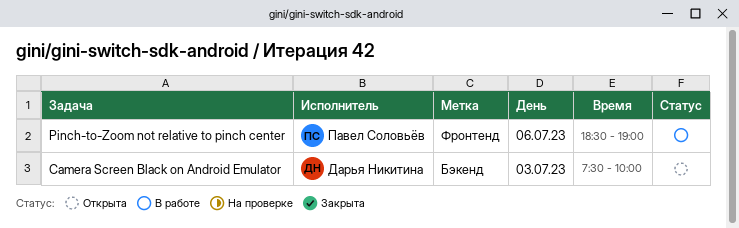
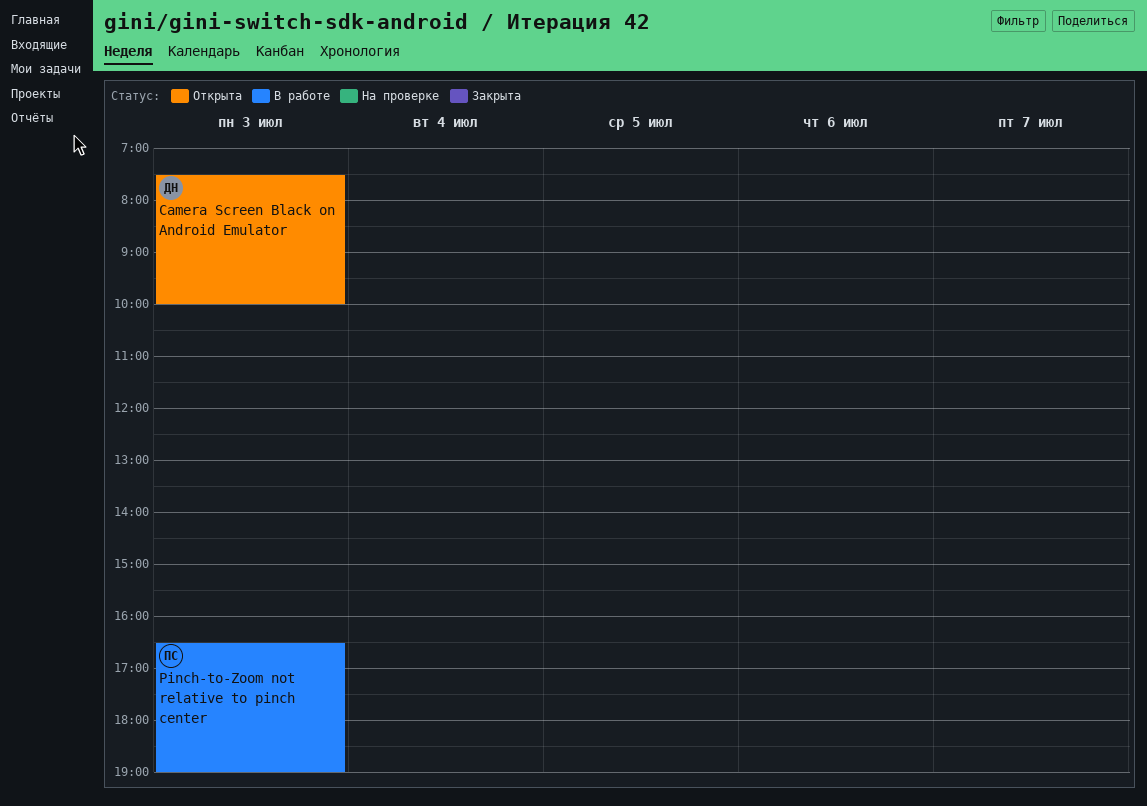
Pinch-to-Zoom not relative to pinch center, day: Jul 6 -> Jul 3
Pinch-to-Zoom not relative to pinch center, begins: 18:30 -> 16:30

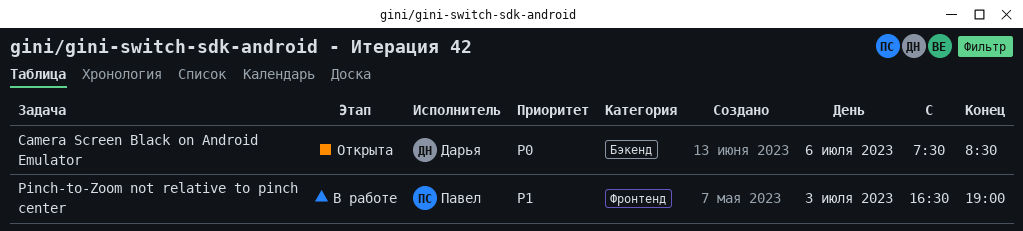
Camera Screen Black on Android Emulator, day: Jul 3 -> Jul 6
Camera Screen Black on Android Emulator, ends: 10:00 -> 08:30

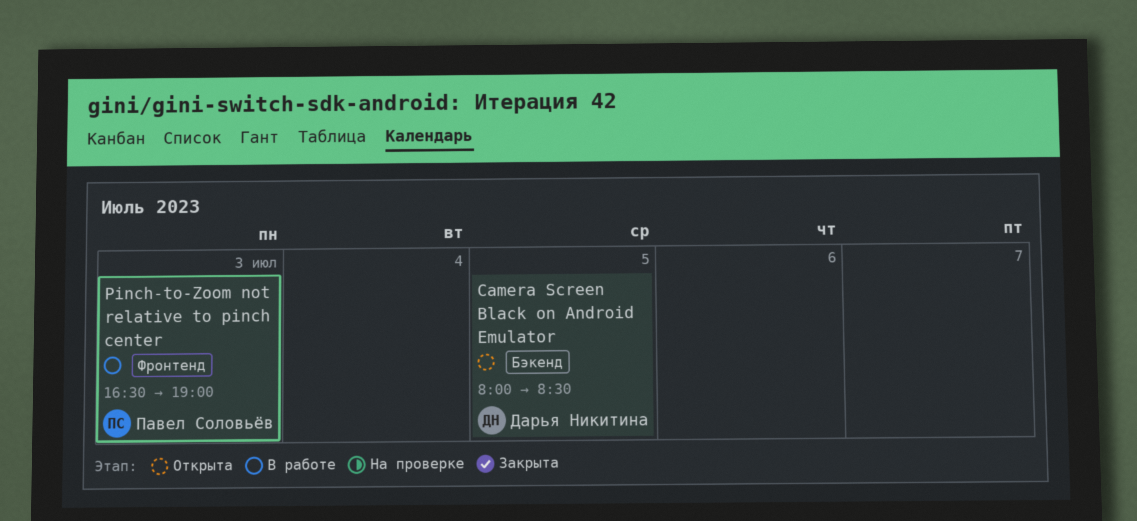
Camera Screen Black on Android Emulator, day: Jul 6 -> Jul 5
Camera Screen Black on Android Emulator, begins: 07:30 -> 08:00

